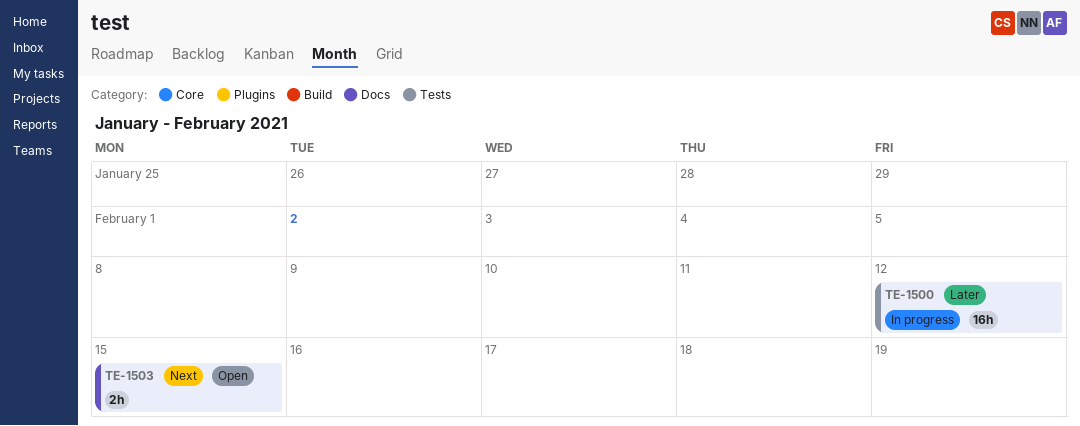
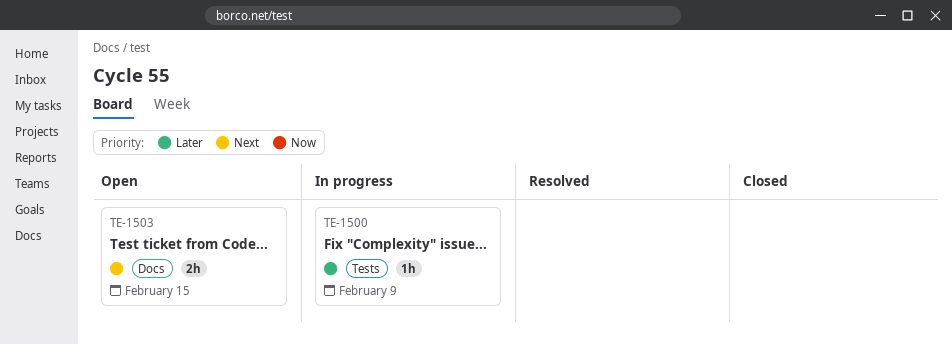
TE-1500, estimate: 16h -> 1h
TE-1500, due: Feb 12 -> Feb 9

